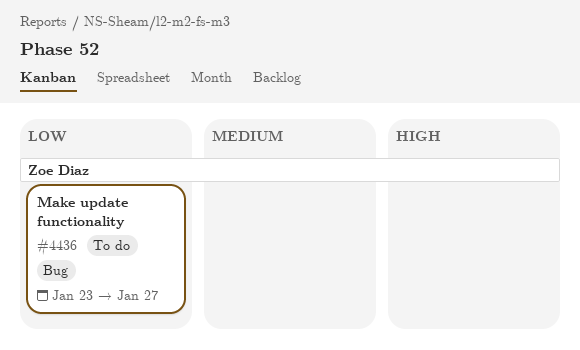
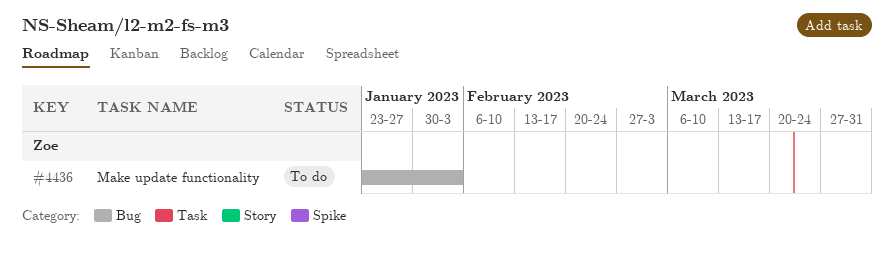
#4436, due: Jan 27 -> Feb 3

